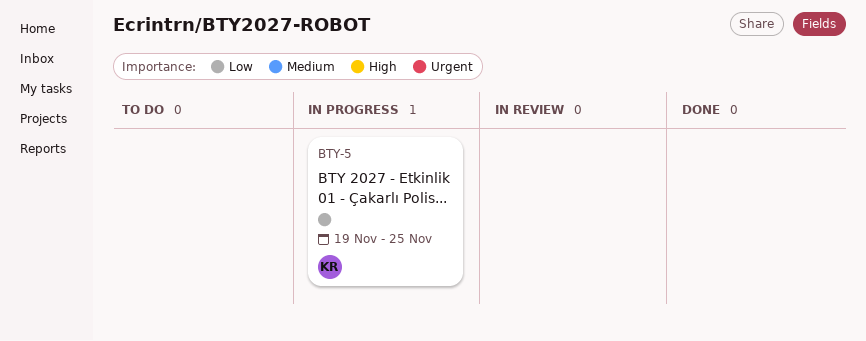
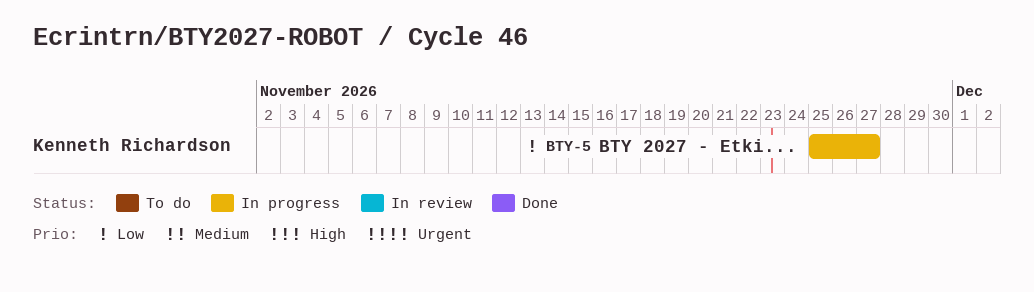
BTY-5, start: Nov 19 -> Nov 25
BTY-5, due: Nov 25 -> Nov 27

